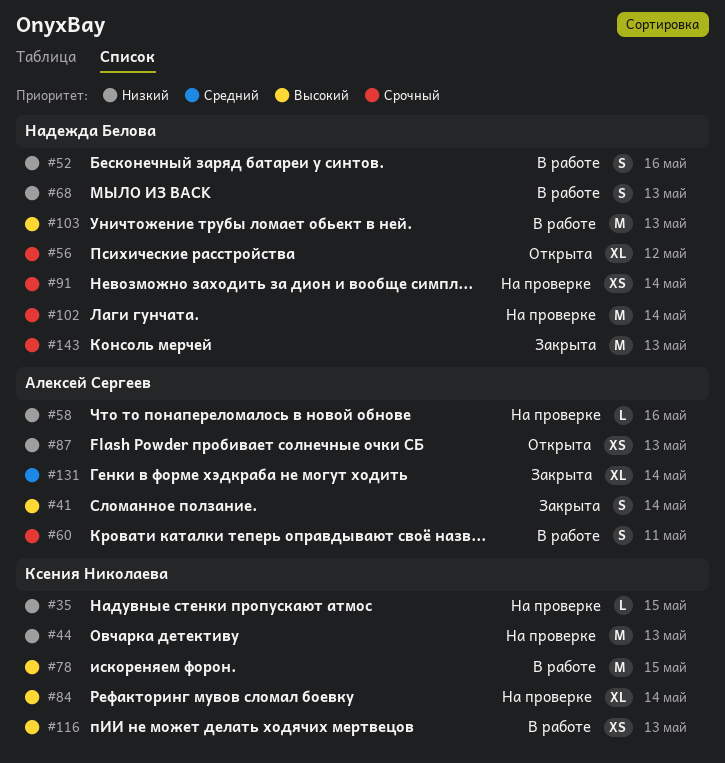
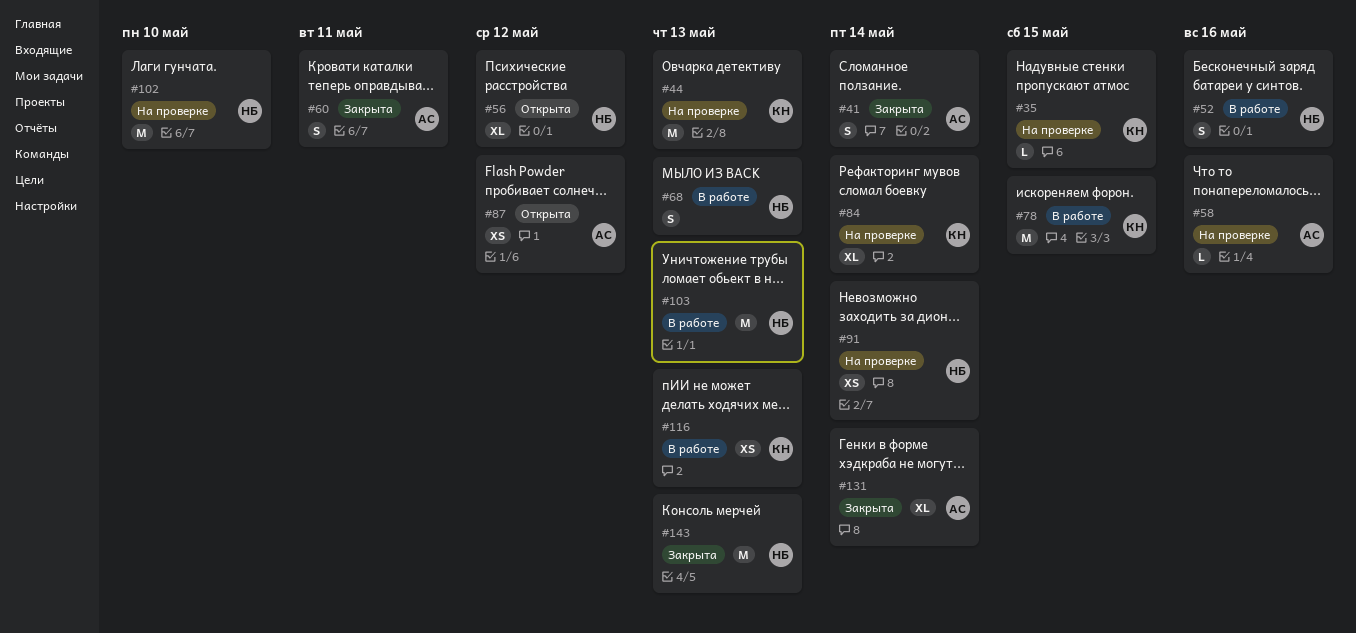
#60, status: В работе -> Закрыта
#87, due: May 13 -> May 12
#102, due: May 14 -> May 10

